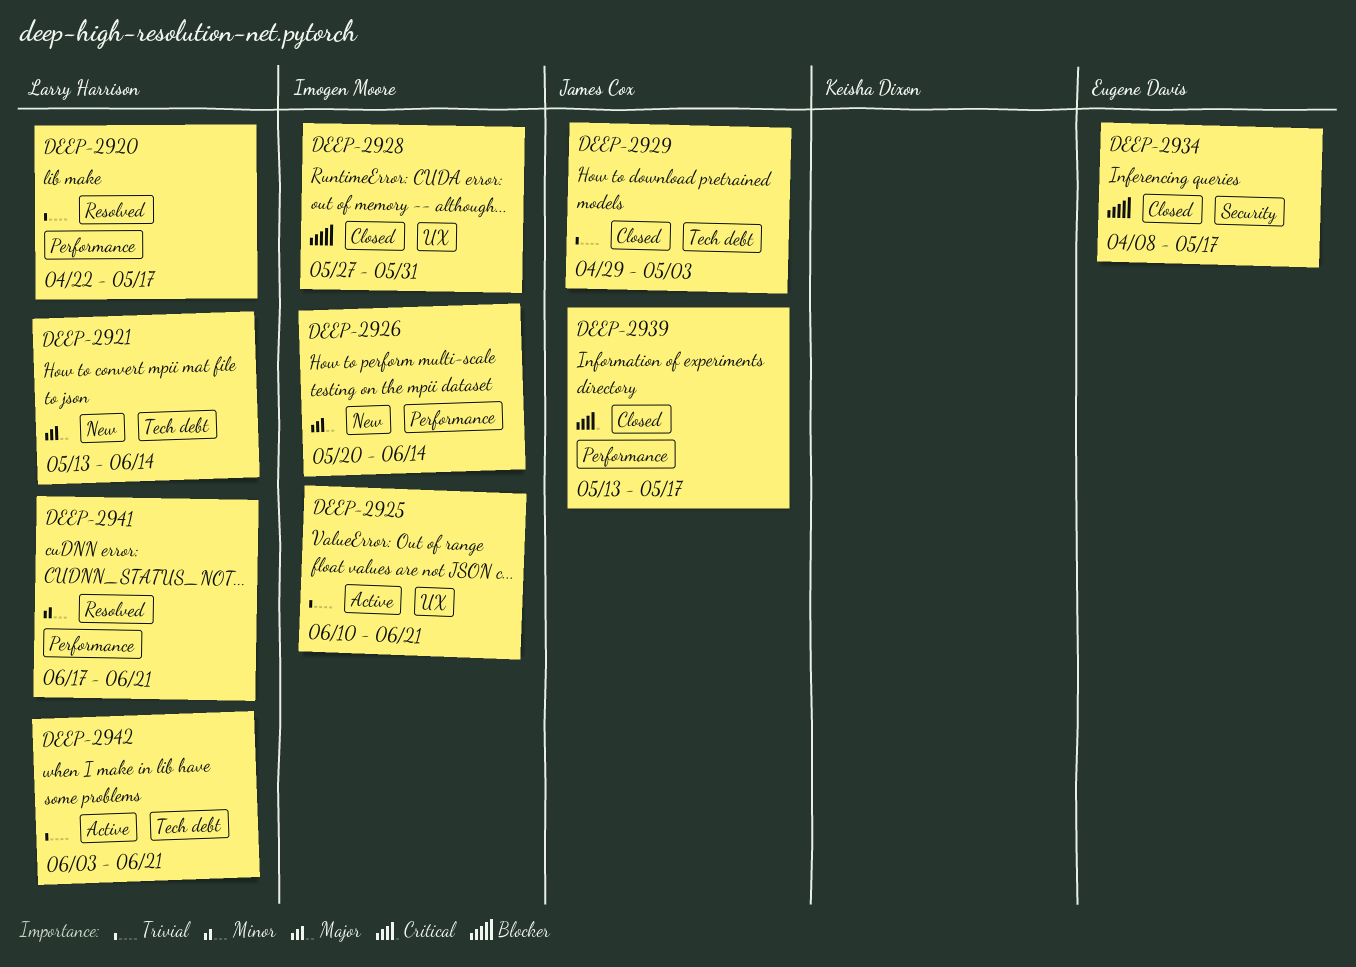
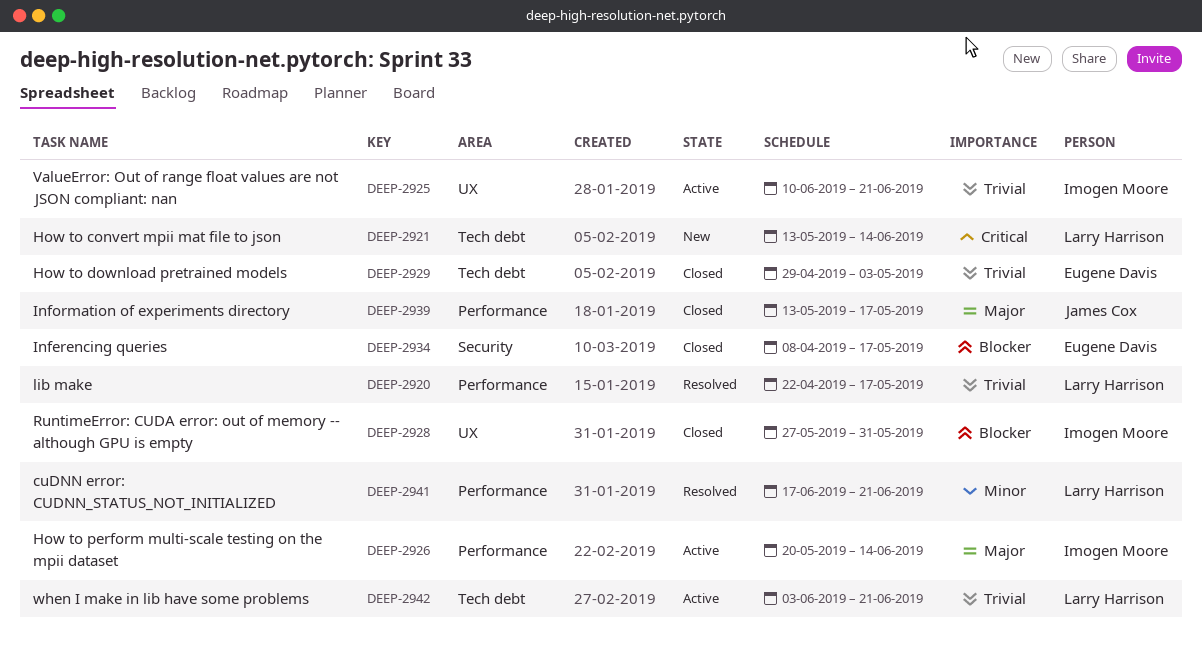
DEEP-2921, priority: Major -> Critical
DEEP-2926, status: New -> Active
DEEP-2929, owner: James Cox -> Eugene Davis
DEEP-2939, priority: Critical -> Major

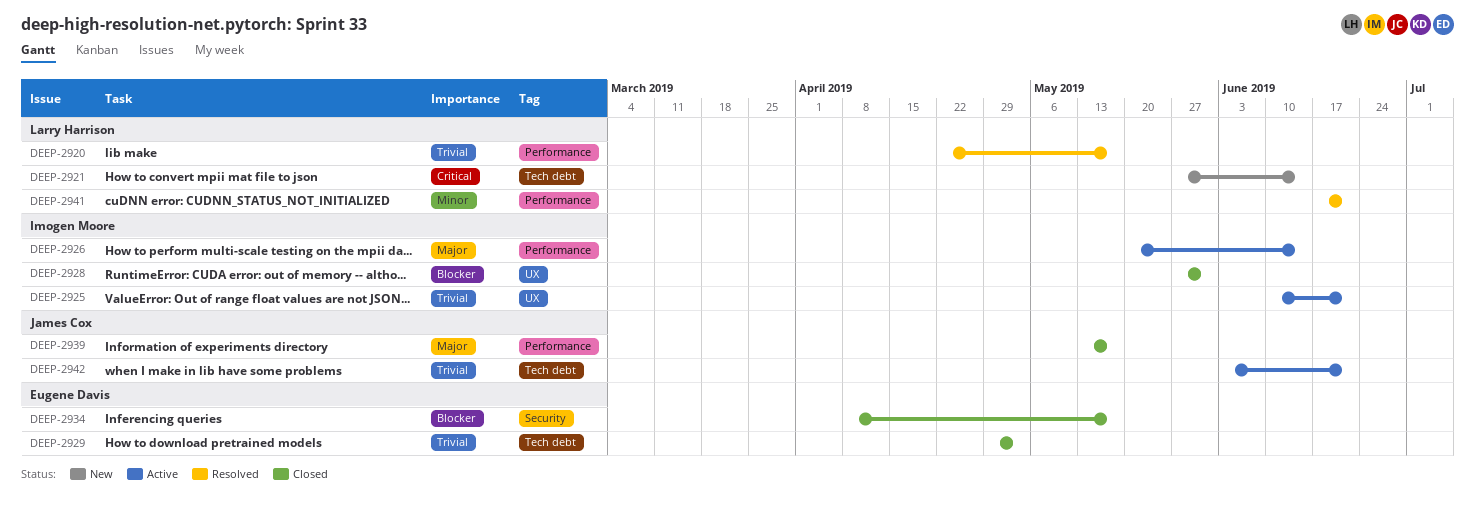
DEEP-2921, start: May 13 -> May 27
DEEP-2942, owner: Larry Harrison -> James Cox

